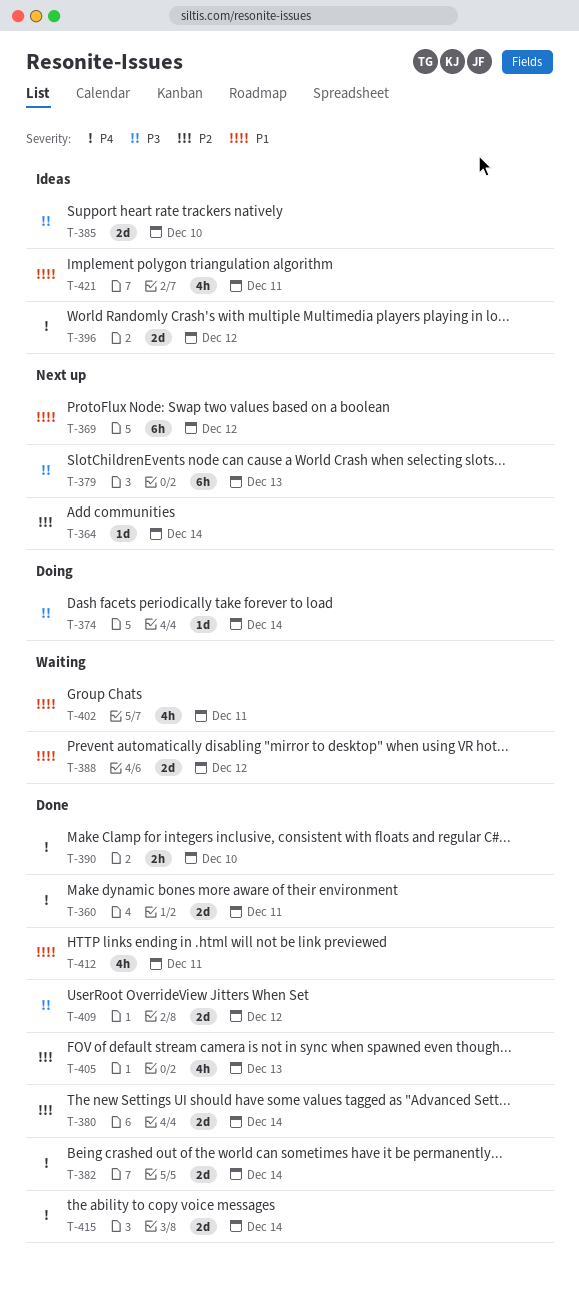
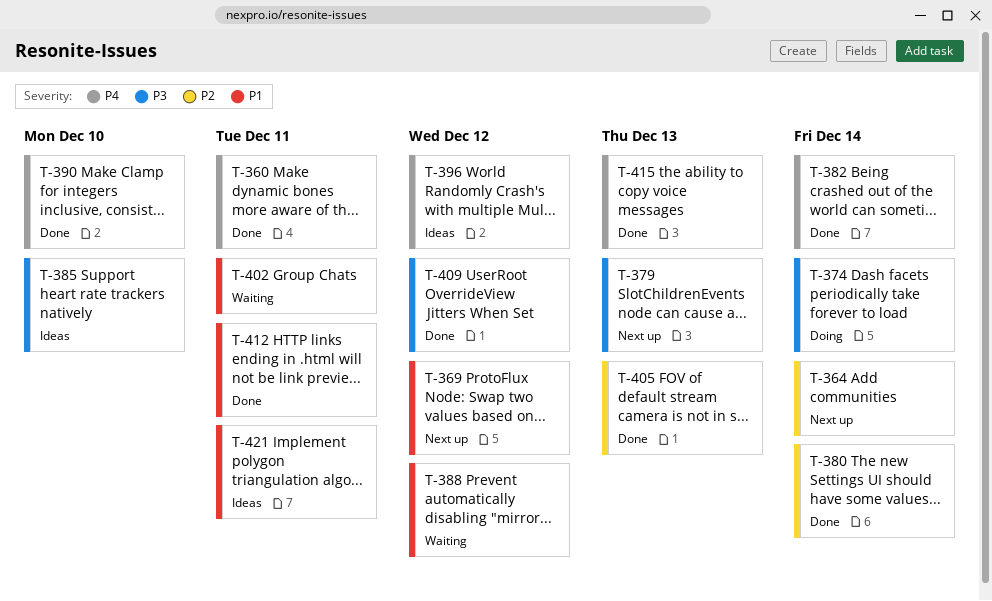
T-415, due: Dec 14 -> Dec 13

